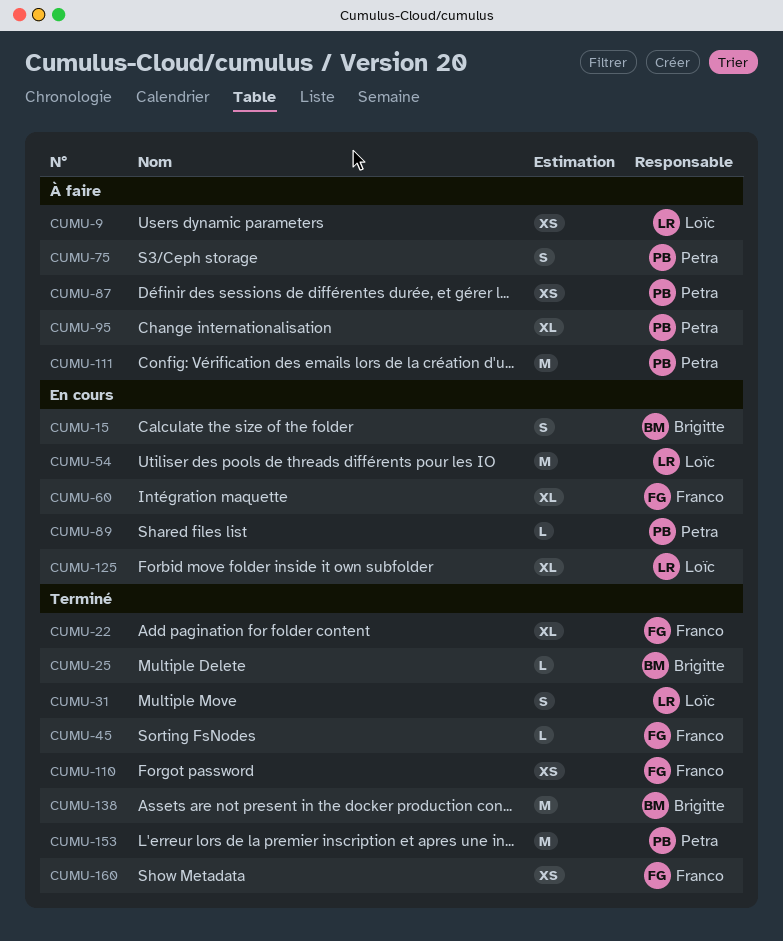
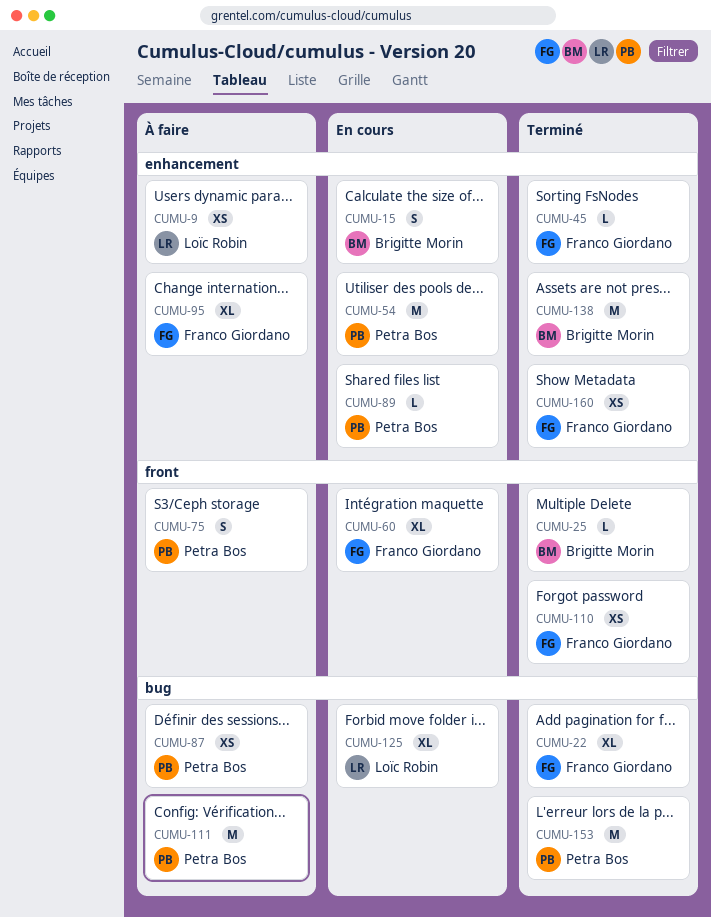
CUMU-31: present -> none
CUMU-54, owner: Loïc Robin -> Petra Bos
CUMU-95, owner: Petra Bos -> Franco Giordano

